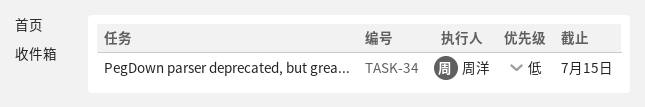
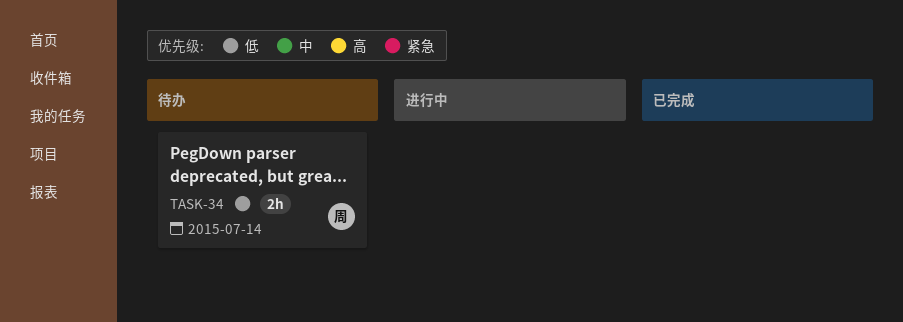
TASK-34, due: Jul 15 -> Jul 14

